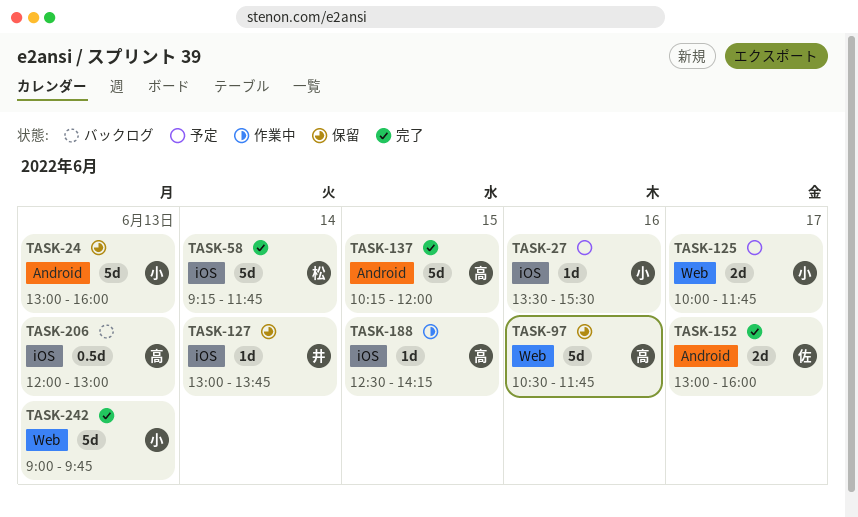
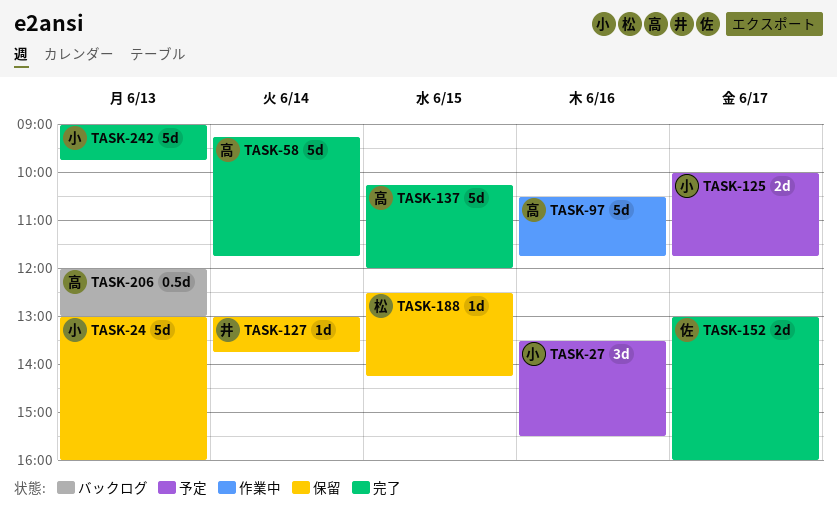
TASK-27, estimate: 1d -> 3d
TASK-58, owner: 松 -> 高
TASK-97, status: 保留 -> 作業中
TASK-188, status: 作業中 -> 保留
TASK-188, owner: 高 -> 松

